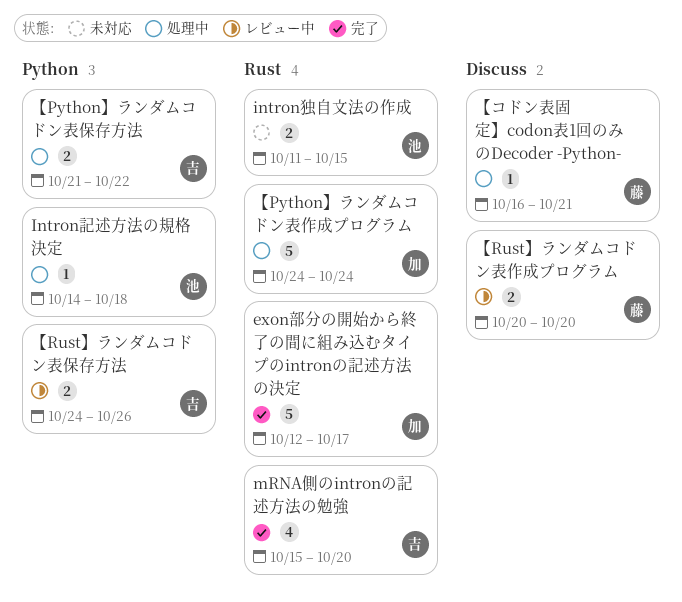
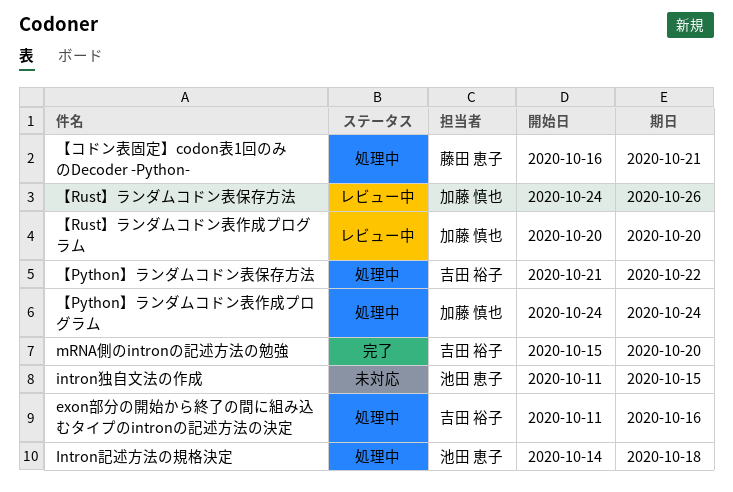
exon部分の開始から終了の間に組み込むタイプのintronの記述方法の決定, status: 完了 -> 処理中
exon部分の開始から終了の間に組み込むタイプのintronの記述方法の決定, owner: 加藤 慎也 -> 吉田 裕子
exon部分の開始から終了の間に組み込むタイプのintronの記述方法の決定, start: Oct 12 -> Oct 11
exon部分の開始から終了の間に組み込むタイプのintronの記述方法の決定, due: Oct 17 -> Oct 16
【Rust】ランダムコドン表作成プログラム, owner: 藤田 恵子 -> 加藤 慎也
【Rust】ランダムコドン表保存方法, owner: 吉田 裕子 -> 加藤 慎也

